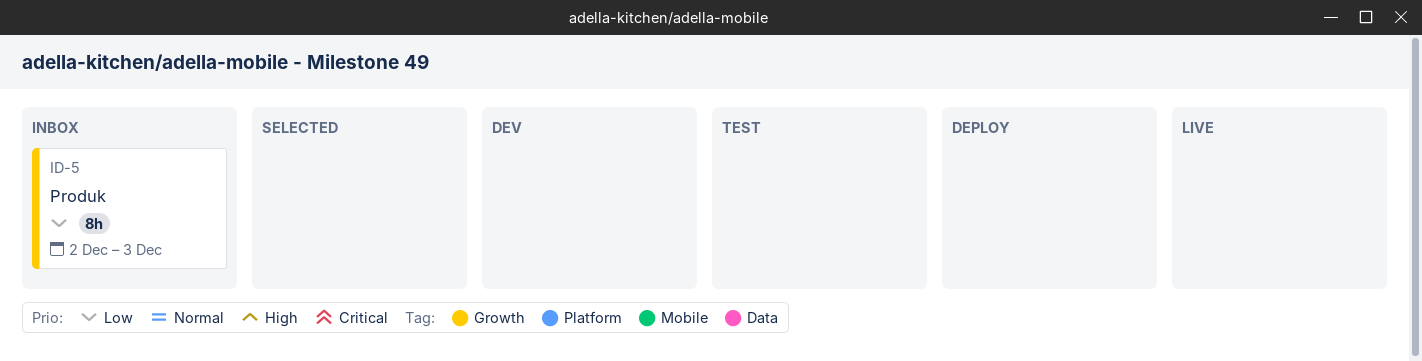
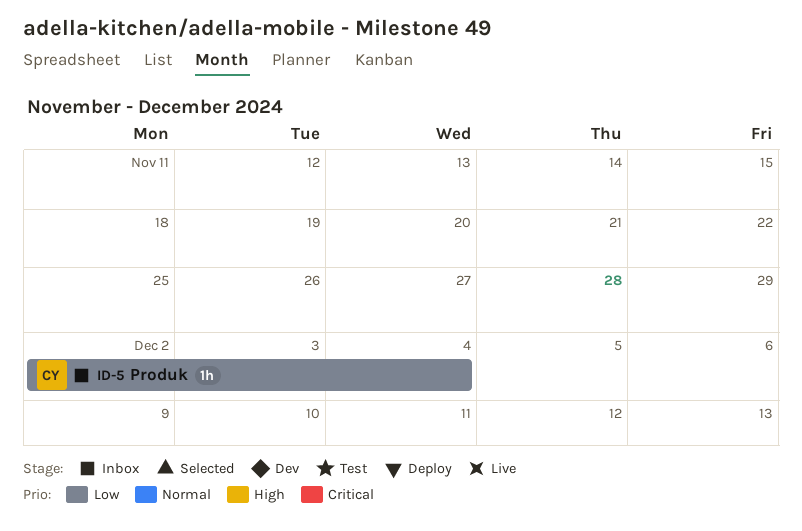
ID-5, estimate: 8h -> 1h
ID-5, due: Dec 3 -> Dec 4

